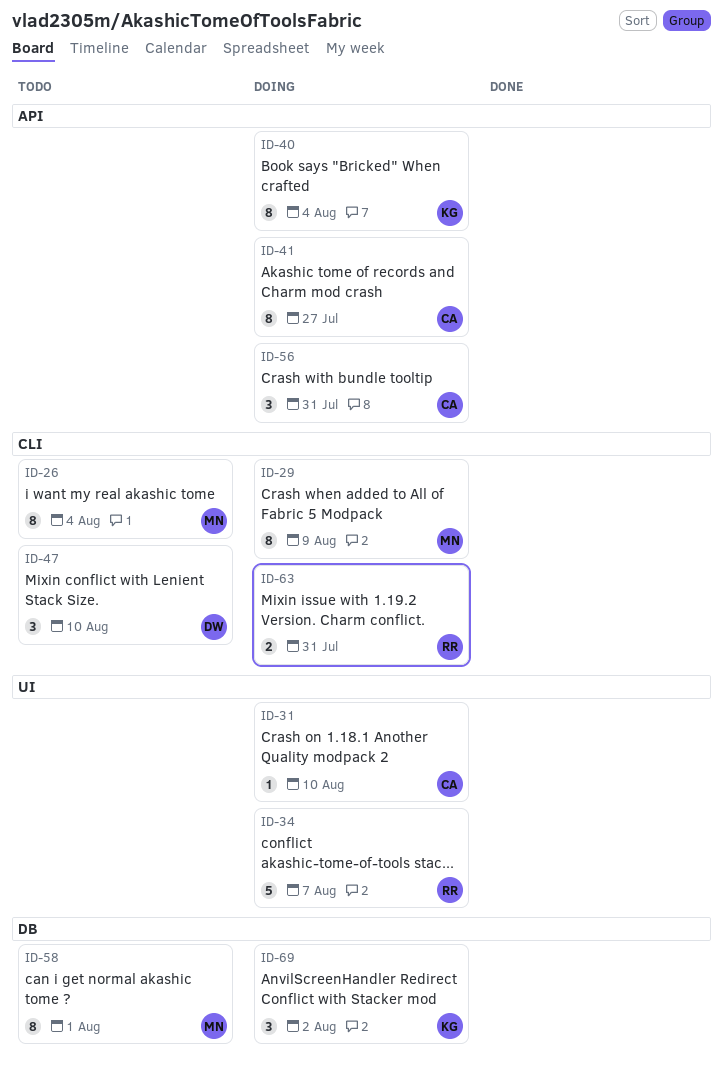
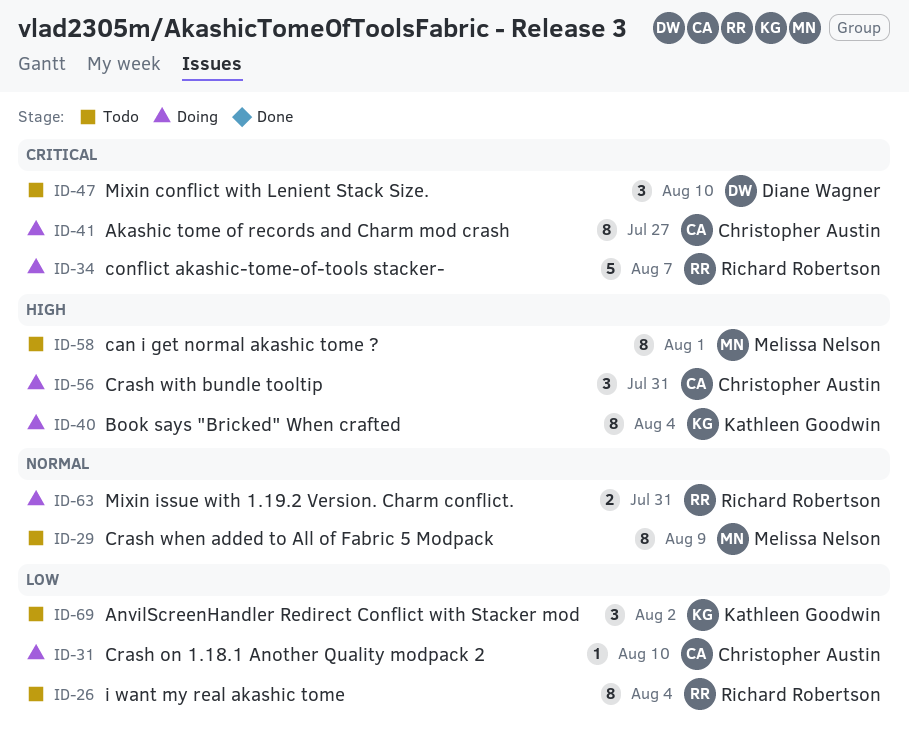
ID-26, owner: Melissa Nelson -> Richard Robertson
ID-29, status: Doing -> Todo
ID-69, status: Doing -> Todo

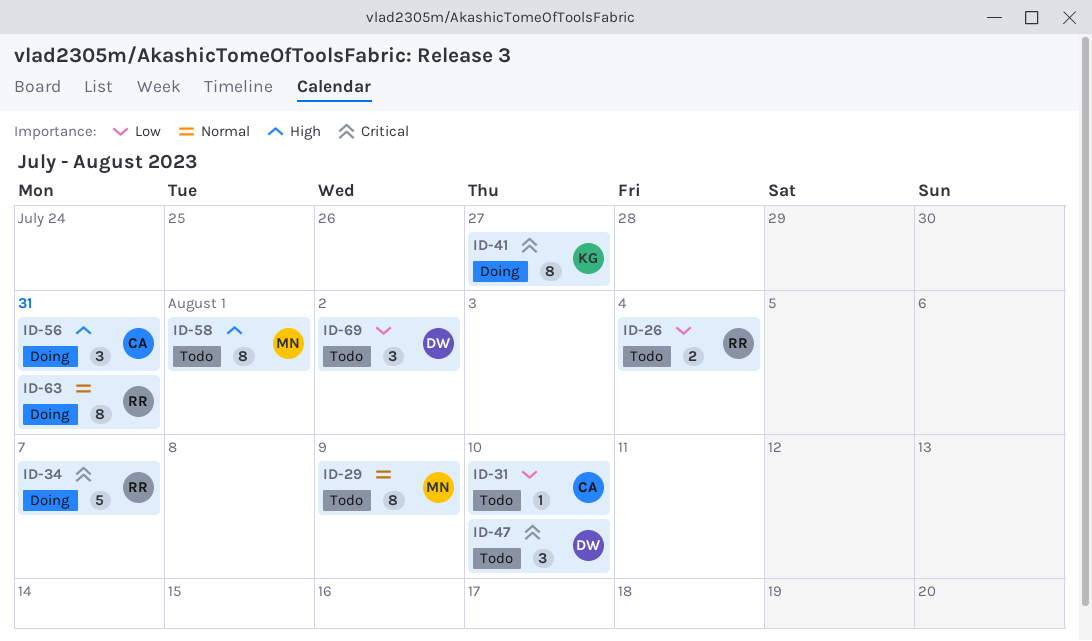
ID-26, estimate: 8 -> 2
ID-31, status: Doing -> Todo
ID-40: present -> none
ID-41, owner: Christopher Austin -> Kathleen Goodwin
ID-63, estimate: 2 -> 8
ID-69, owner: Kathleen Goodwin -> Diane Wagner

